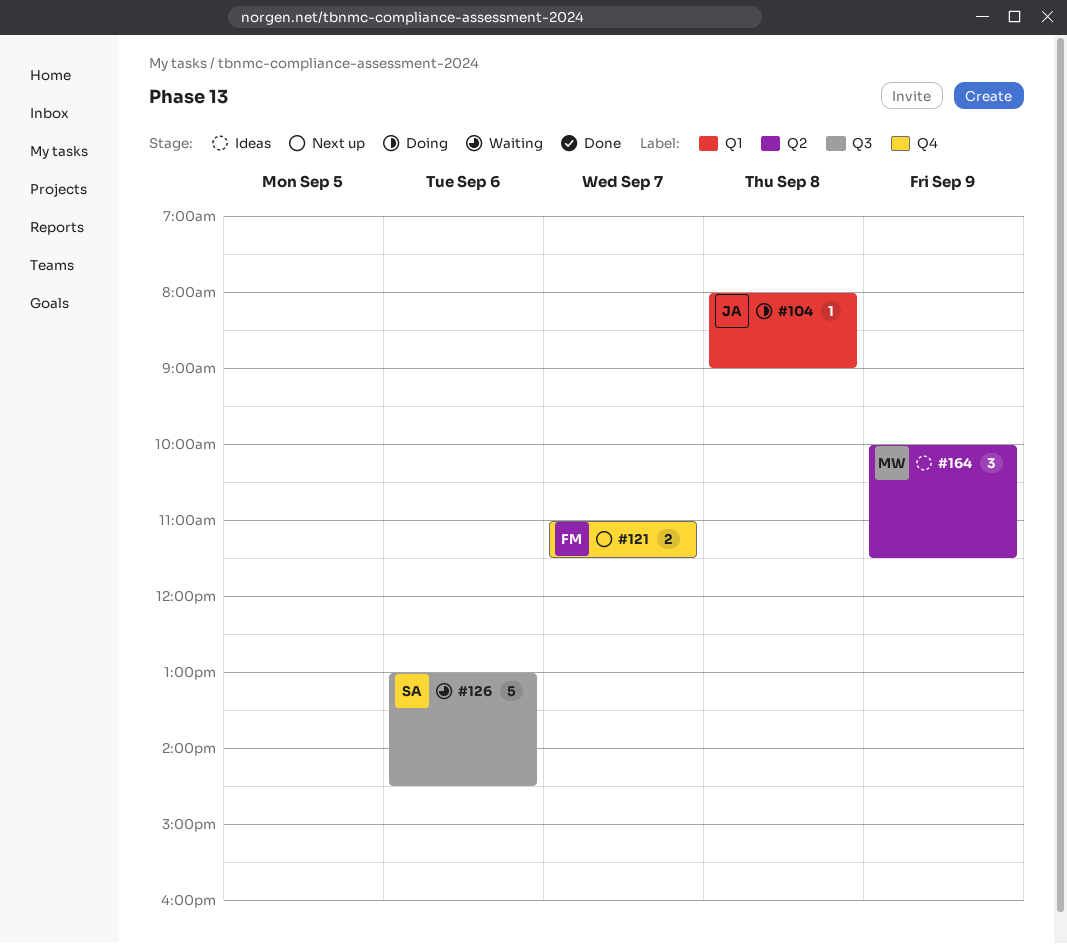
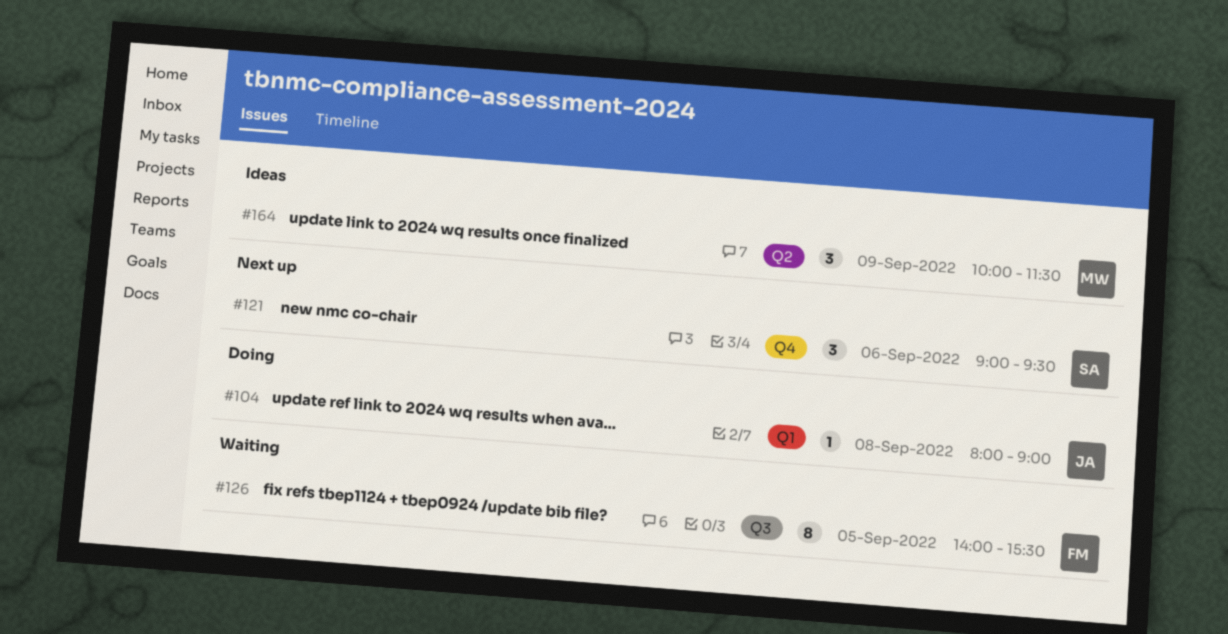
#121, owner: FM -> SA
#121, estimate: 2 -> 3
#121, day: Sep 7 -> Sep 6
#121, begins: 11:00 -> 09:00
#121, ends: 11:30 -> 09:30
#126, owner: SA -> FM
#126, estimate: 5 -> 8
#126, day: Sep 6 -> Sep 5
#126, begins: 13:00 -> 14:00
#126, ends: 14:30 -> 15:30

